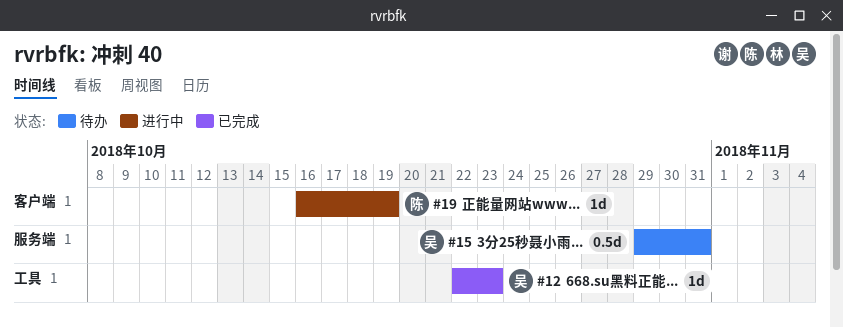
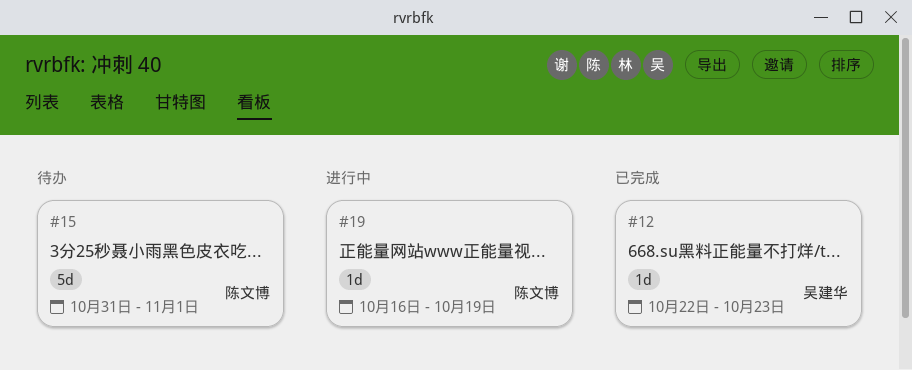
#15, owner: 吴建华 -> 陈文博
#15, estimate: 0.5d -> 5d
#15, start: Oct 29 -> Oct 31
#15, due: Oct 31 -> Nov 1

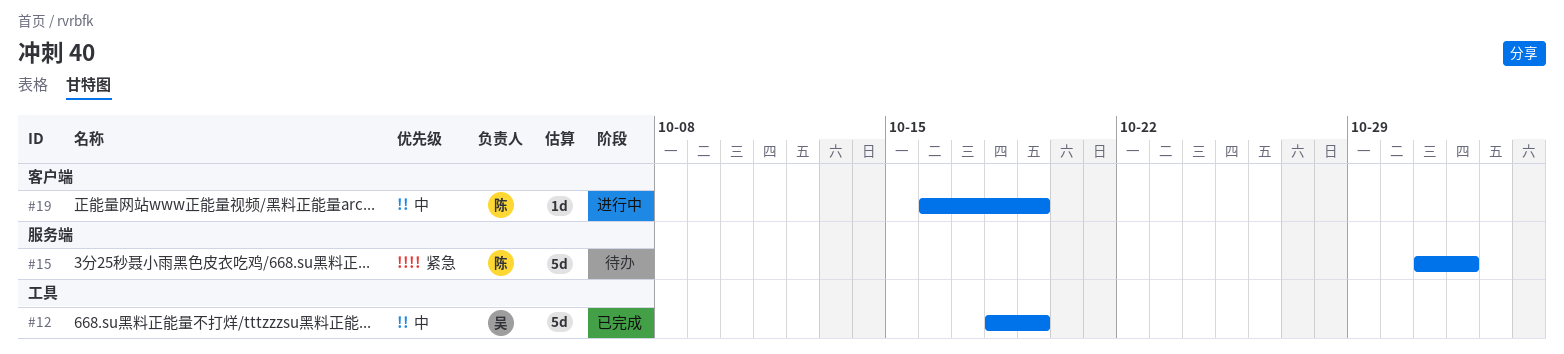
#12, estimate: 1d -> 5d
#12, start: Oct 22 -> Oct 18
#12, due: Oct 23 -> Oct 19

